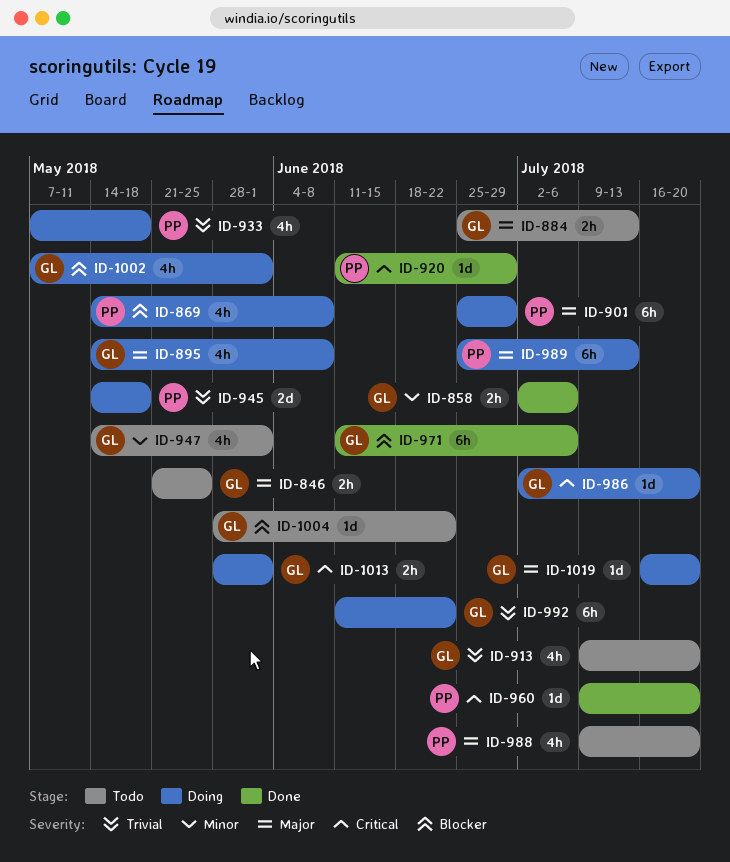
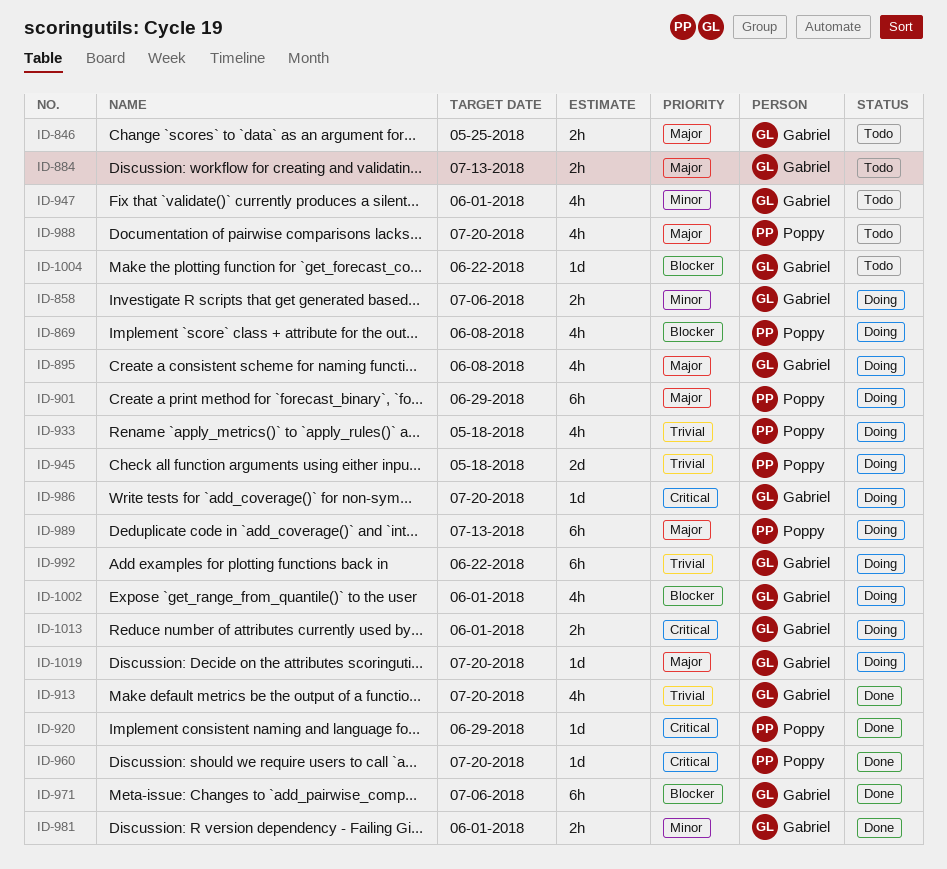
ID-858, status: Done -> Doing
ID-913, status: Todo -> Done
ID-981: none -> present

